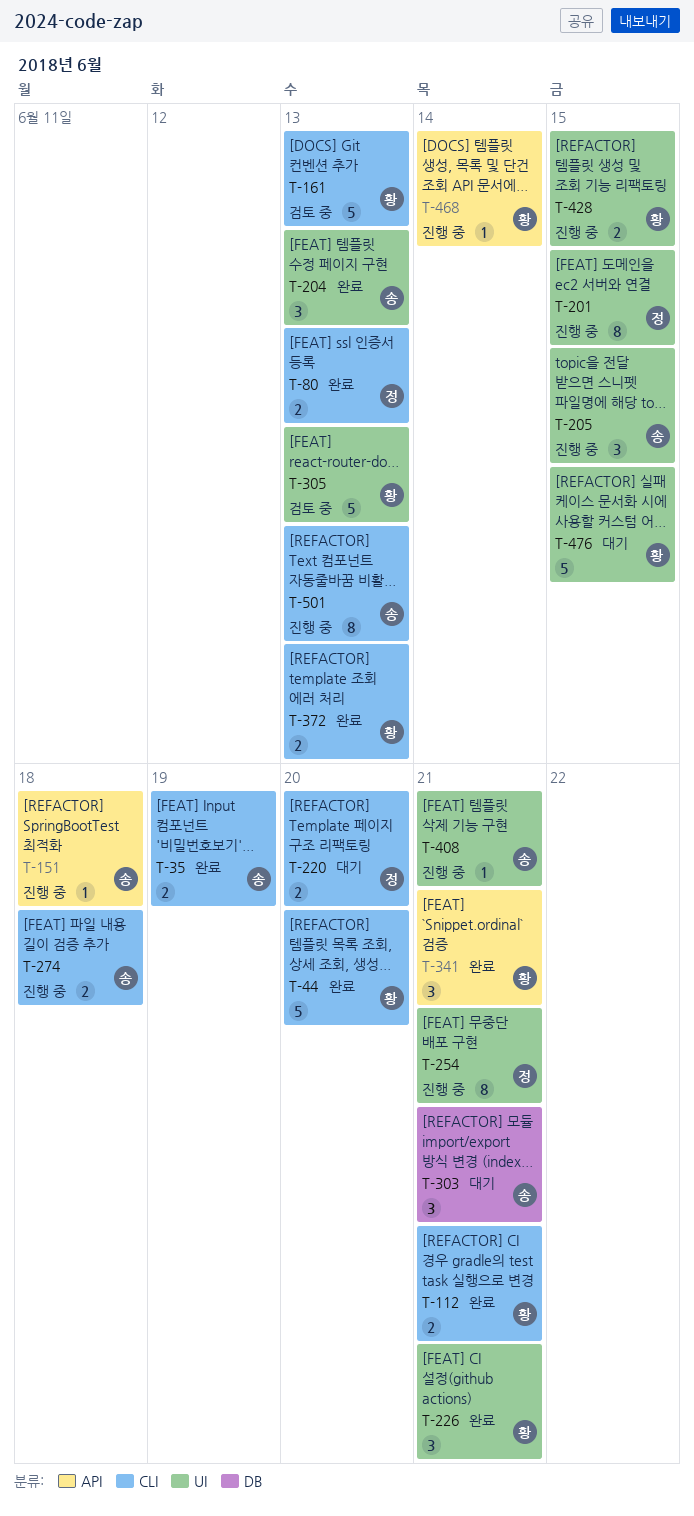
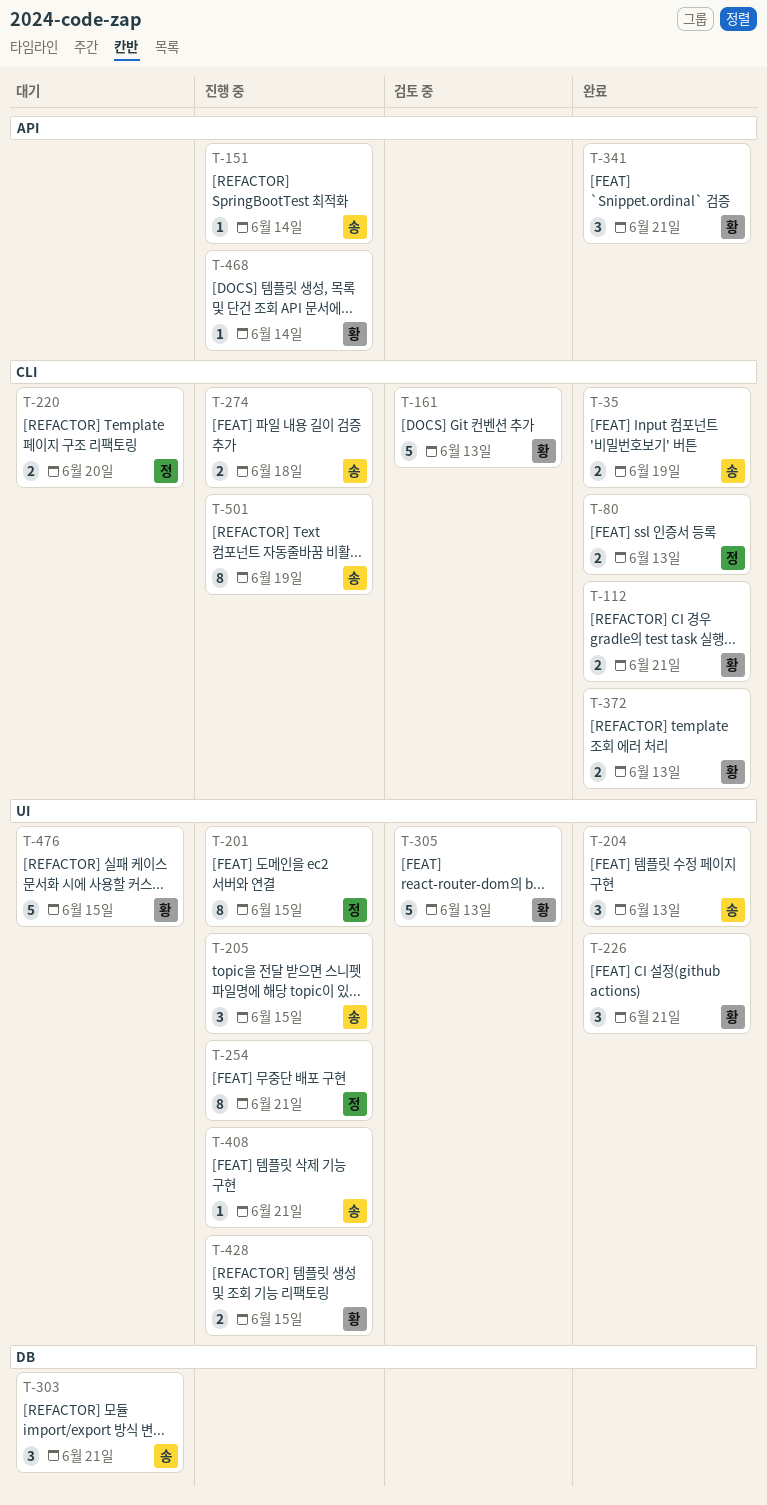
T-44: present -> none
T-151, due: Jun 18 -> Jun 14
T-501, due: Jun 13 -> Jun 19

